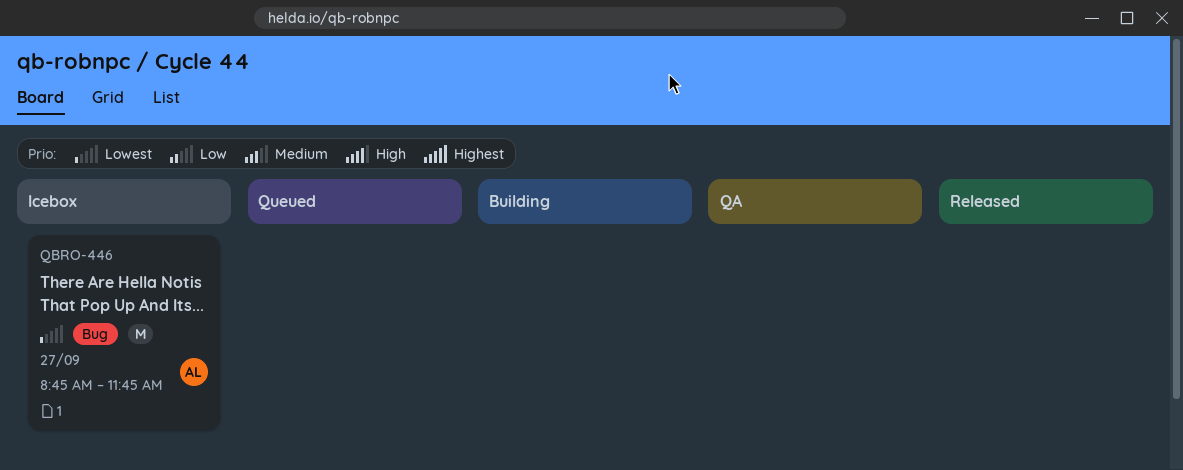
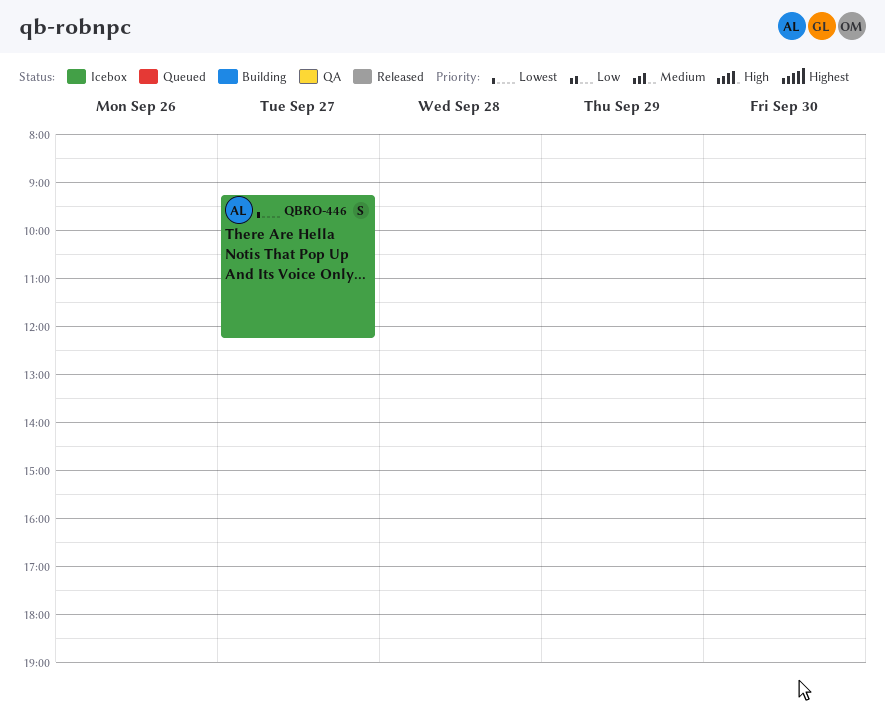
QBRO-446, estimate: M -> S
QBRO-446, begins: 08:45 -> 09:15
QBRO-446, ends: 11:45 -> 12:15

